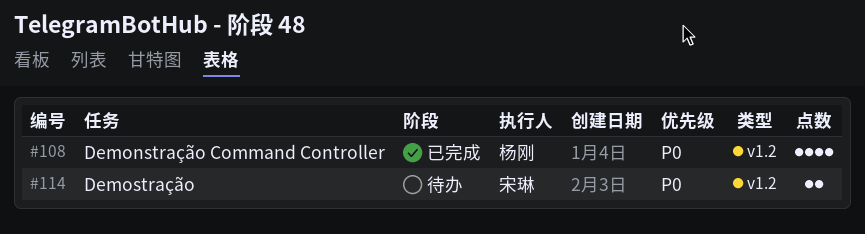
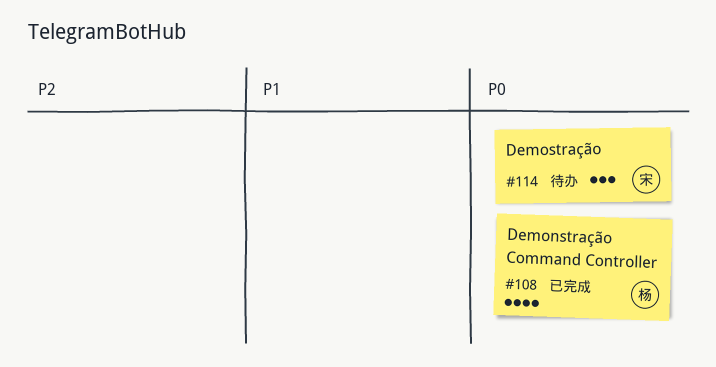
#114, estimate: 2 -> 3

